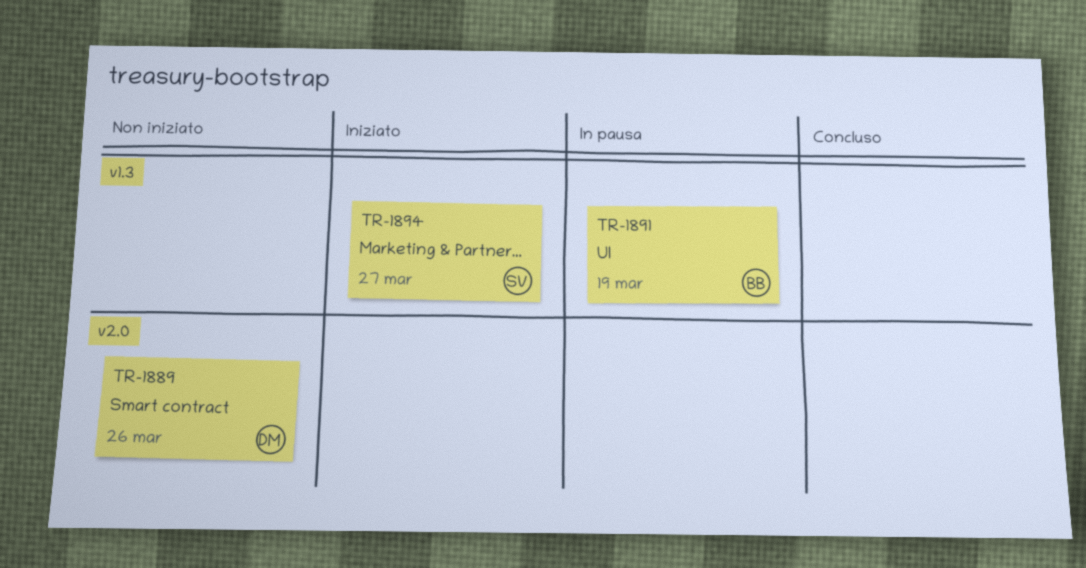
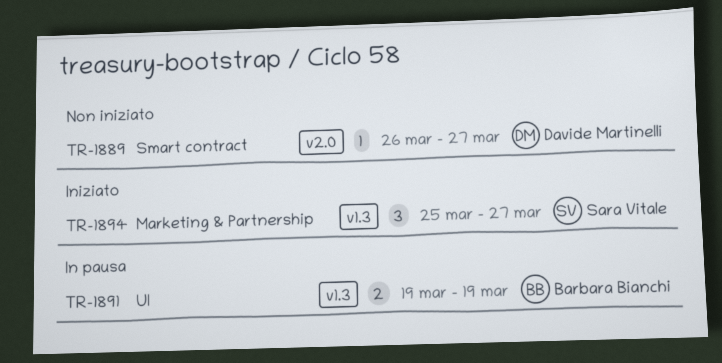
TR-1889, due: Mar 26 -> Mar 27

